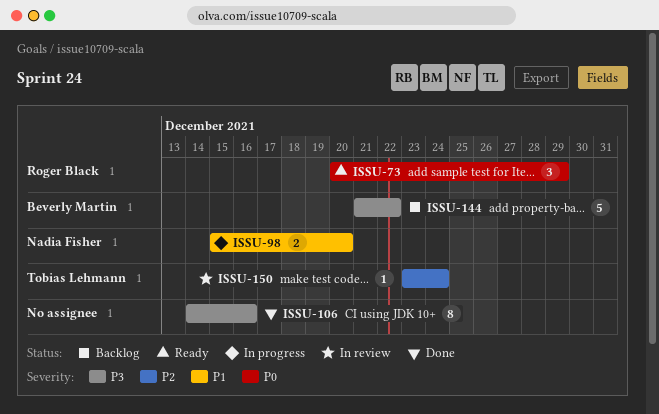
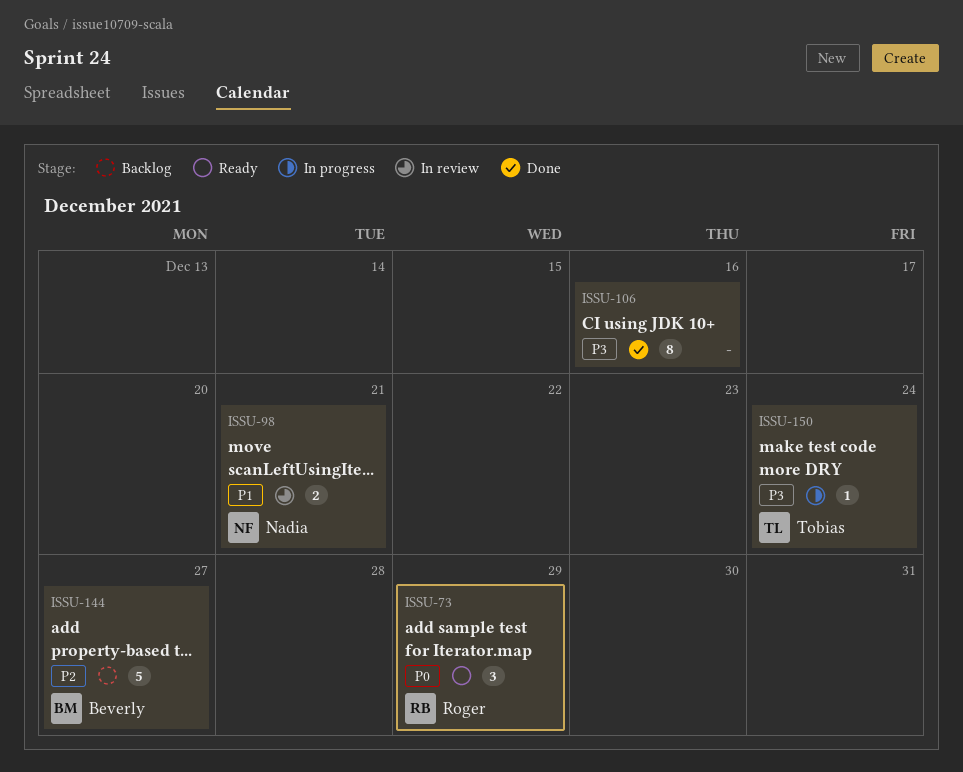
ISSU-98, status: In progress -> In review
ISSU-98, due: Dec 20 -> Dec 21
ISSU-144, priority: P3 -> P2
ISSU-144, due: Dec 22 -> Dec 27
ISSU-150, status: In review -> In progress
ISSU-150, priority: P2 -> P3

